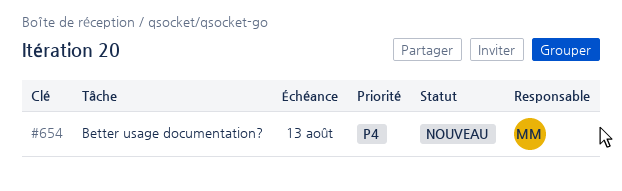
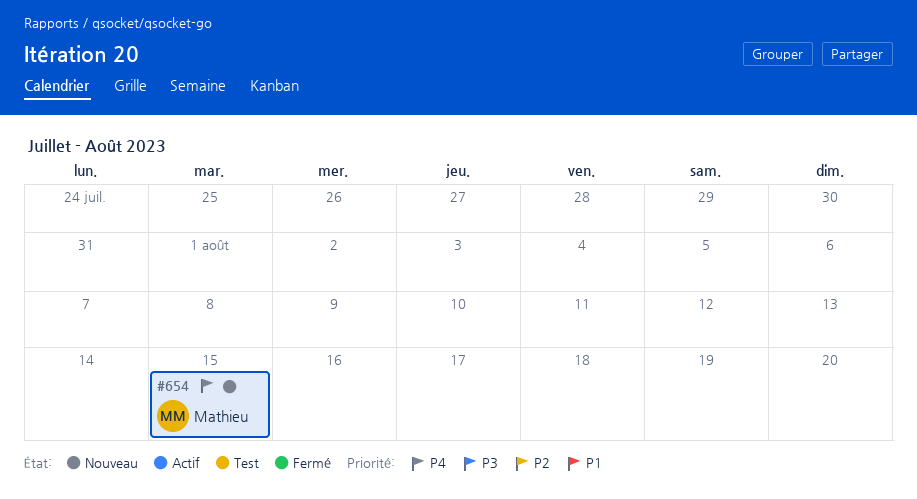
#654, due: Aug 13 -> Aug 15

